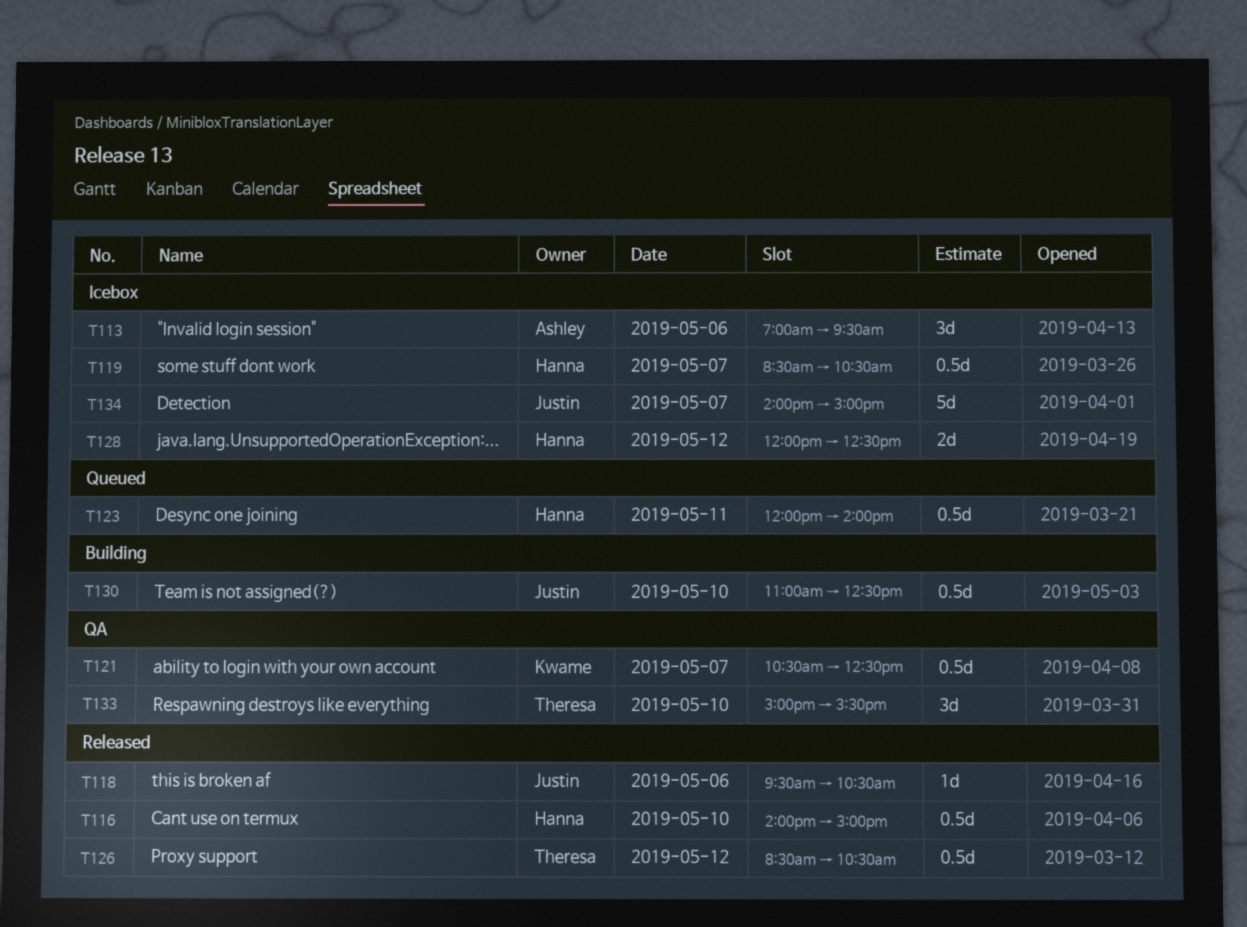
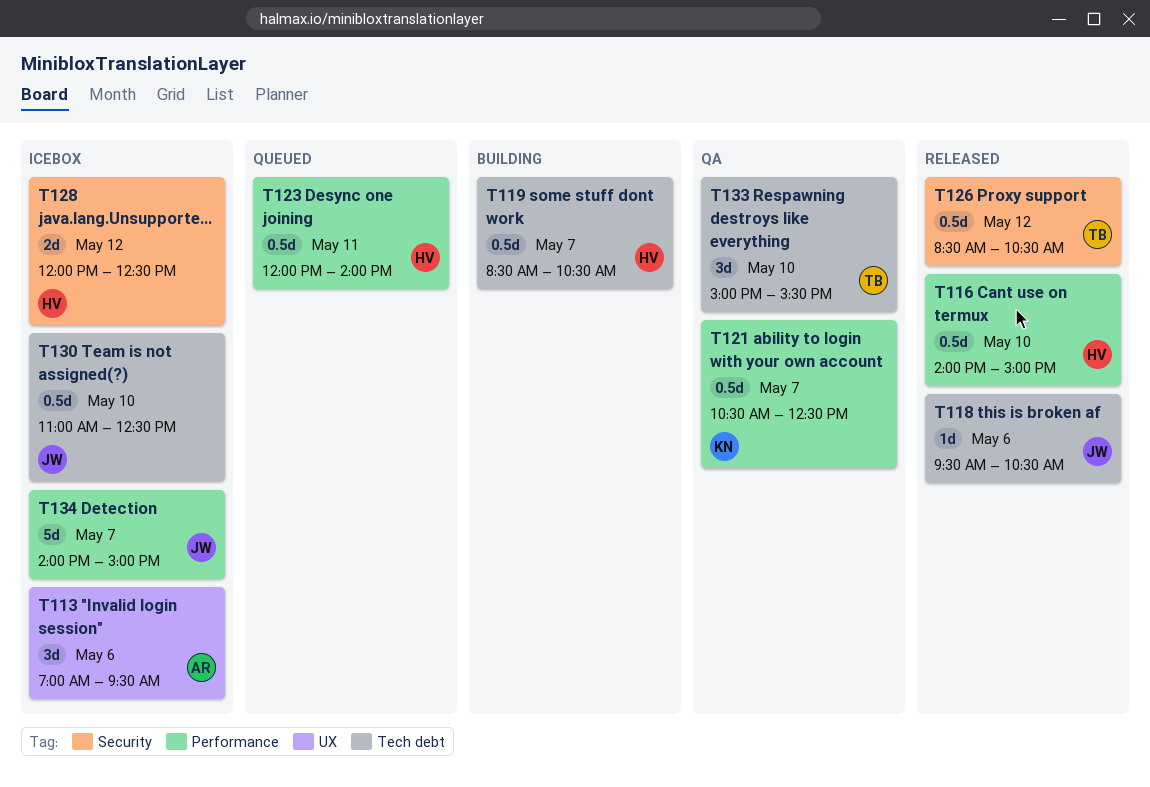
T119, status: Icebox -> Building
T130, status: Building -> Icebox

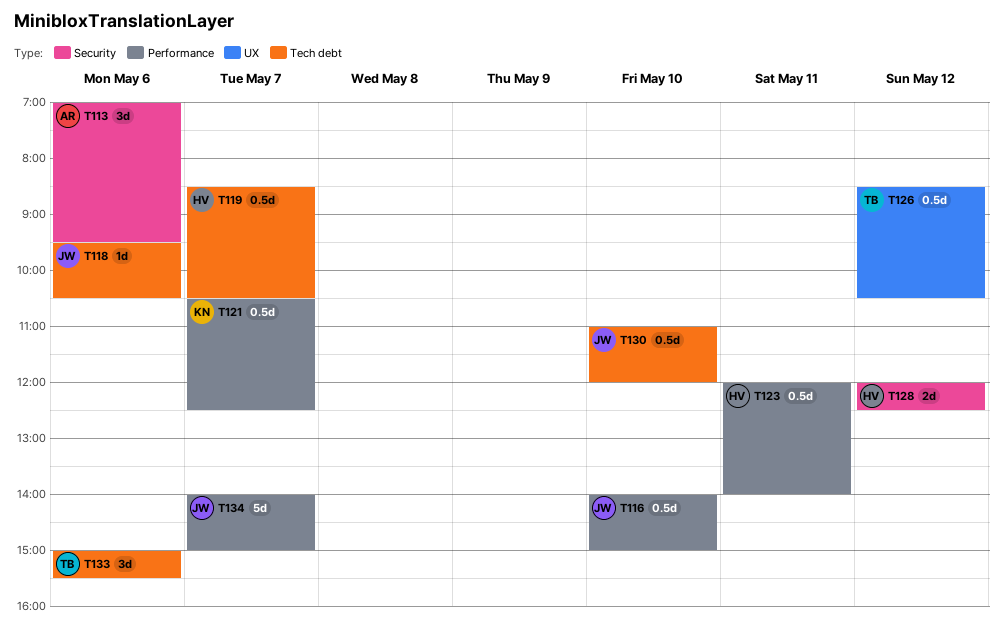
T113, label: UX -> Security
T116, owner: HV -> JW
T126, label: Security -> UX
T130, ends: 12:30 -> 12:00
T133, day: May 10 -> May 6

